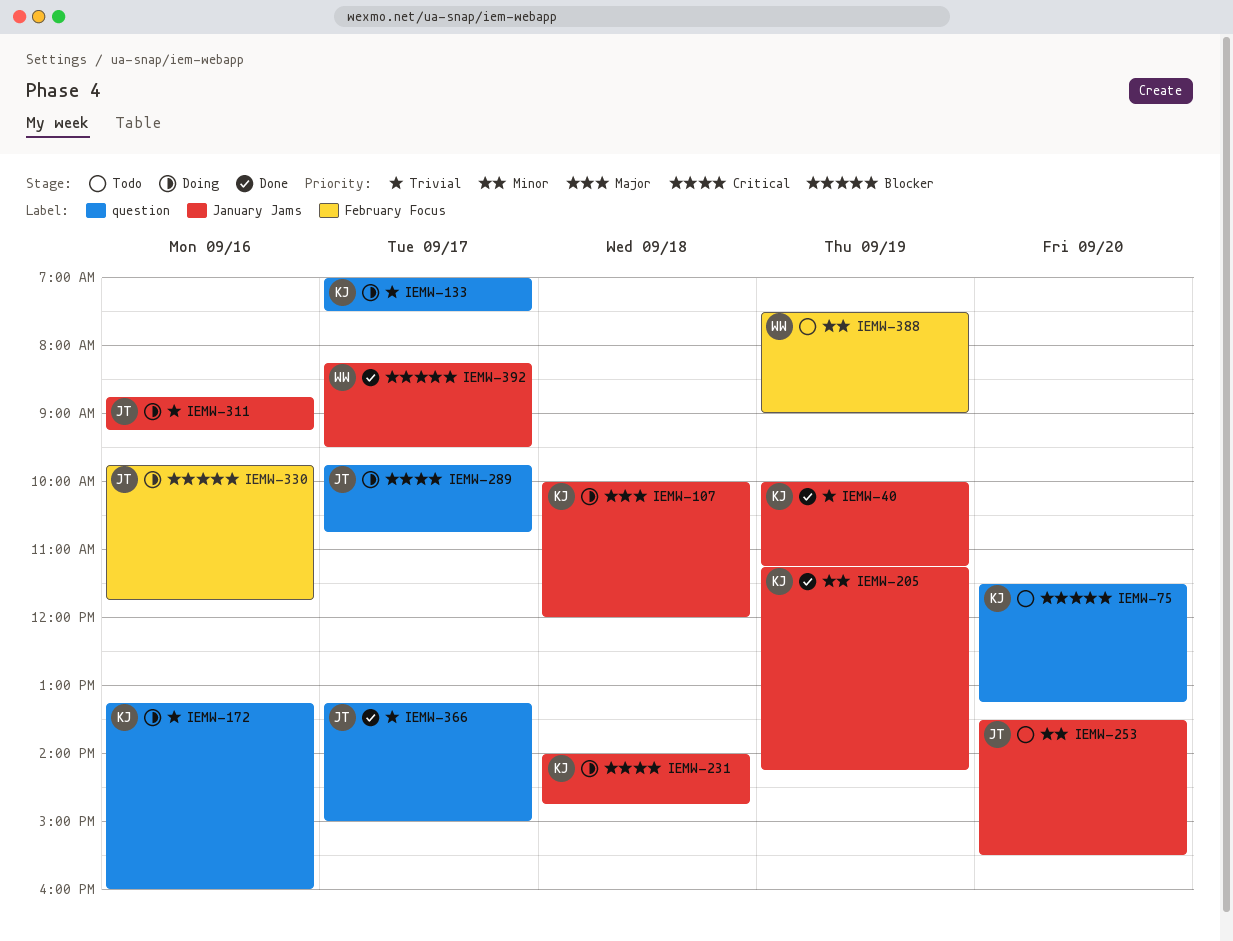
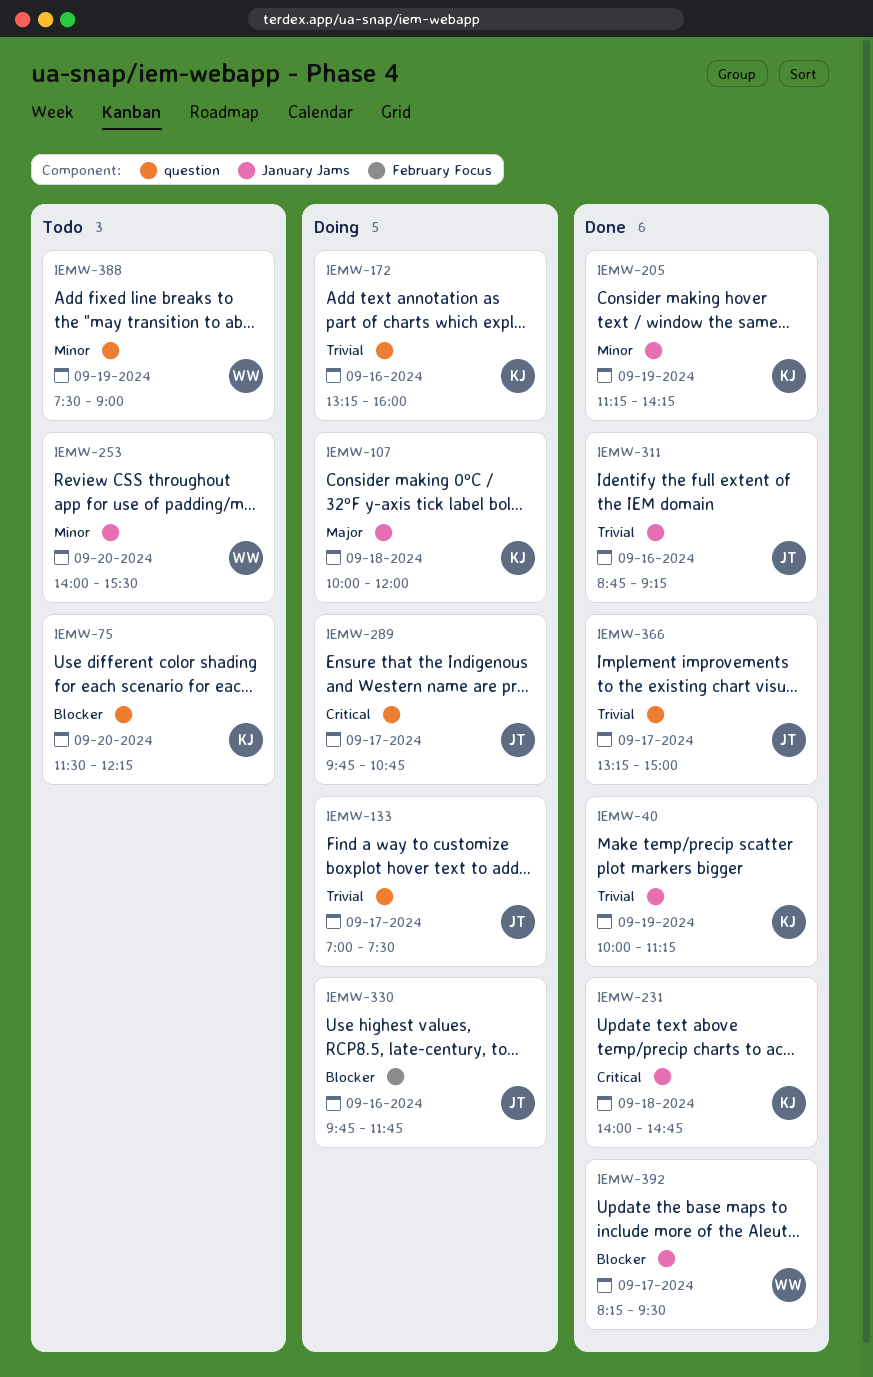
IEMW-75, ends: 13:15 -> 12:15
IEMW-133, owner: KJ -> JT
IEMW-231, status: Doing -> Done
IEMW-253, owner: JT -> WW
IEMW-253, begins: 13:30 -> 14:00
IEMW-311, status: Doing -> Done
IEMW-388, label: February Focus -> question

